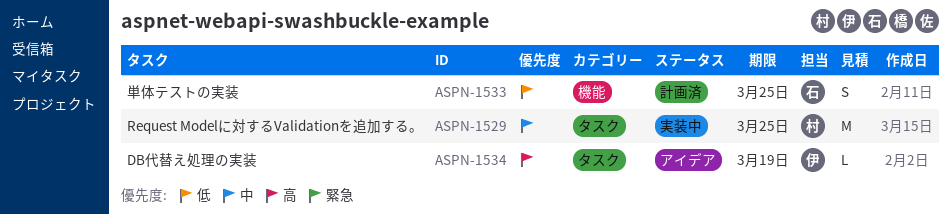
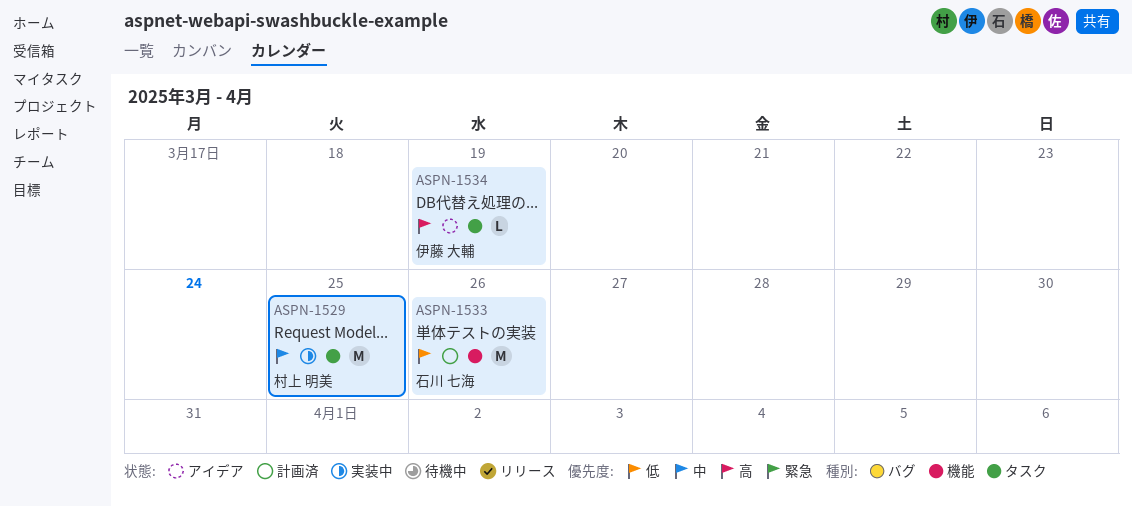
ASPN-1533, estimate: S -> M
ASPN-1533, due: Mar 25 -> Mar 26

